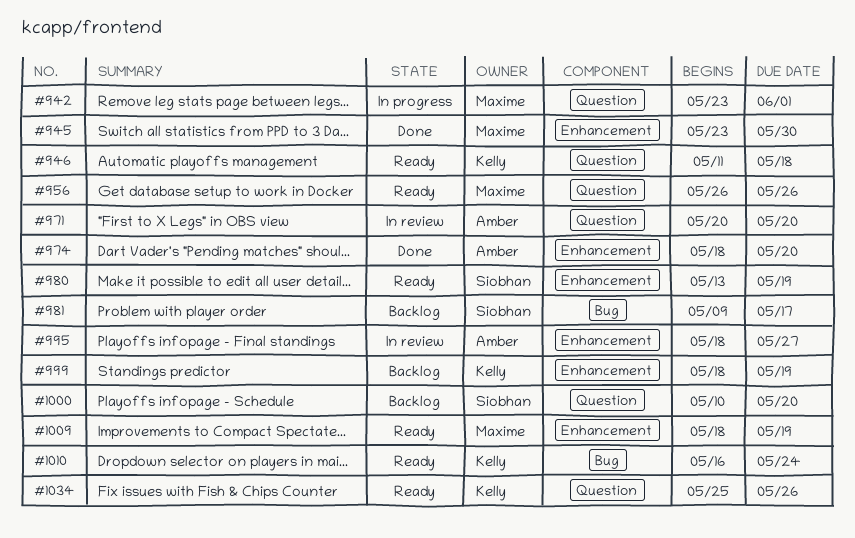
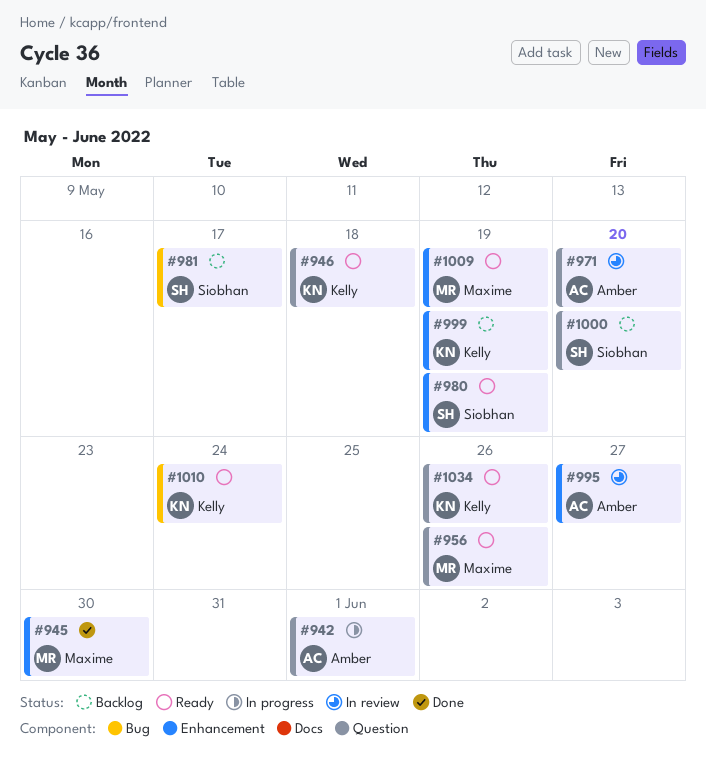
#942, owner: Maxime -> Amber
#974: present -> none

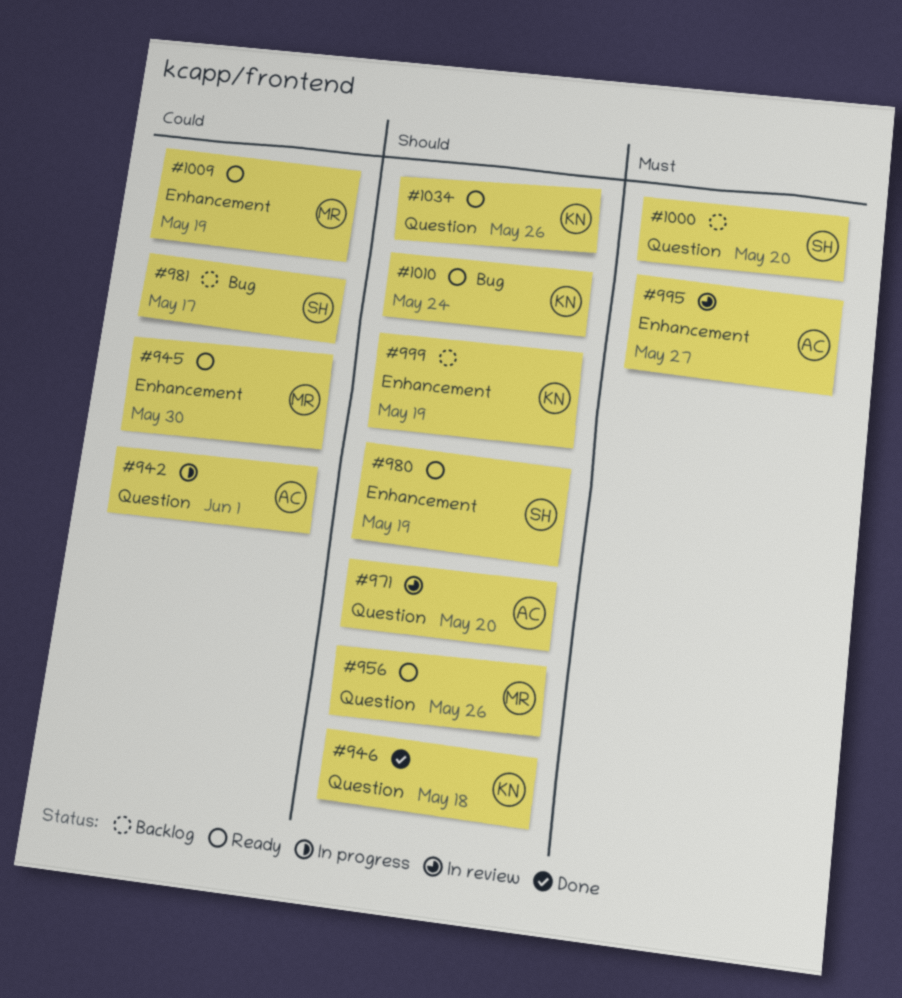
#945, status: Done -> Ready
#946, status: Ready -> Done

